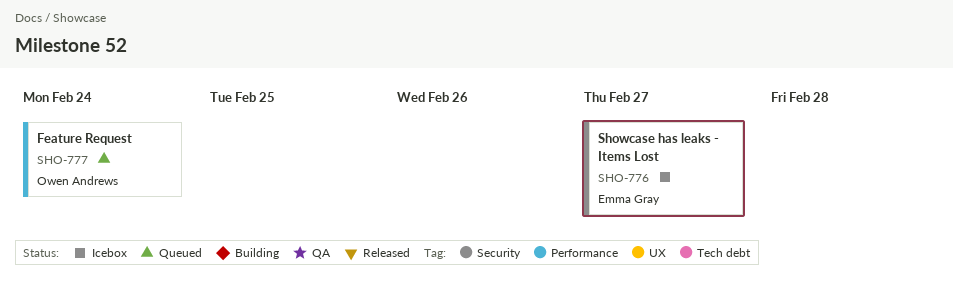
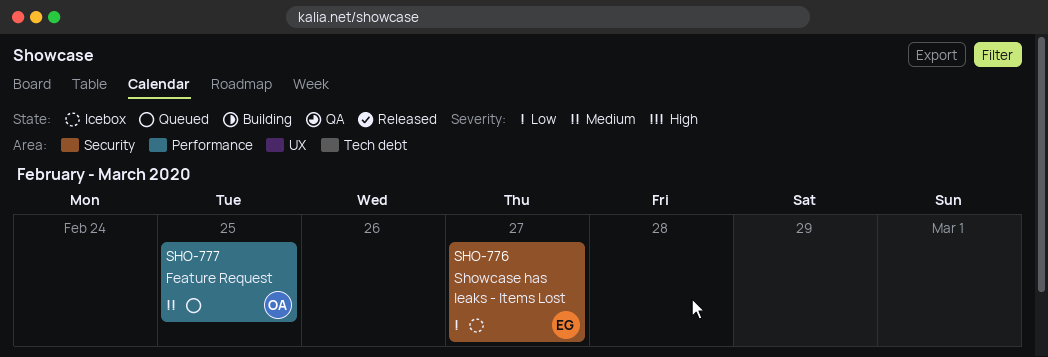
SHO-777, due: Feb 24 -> Feb 25

